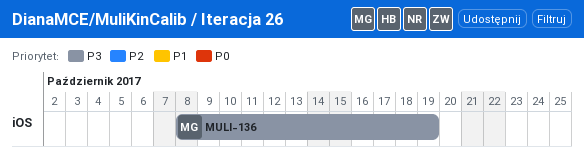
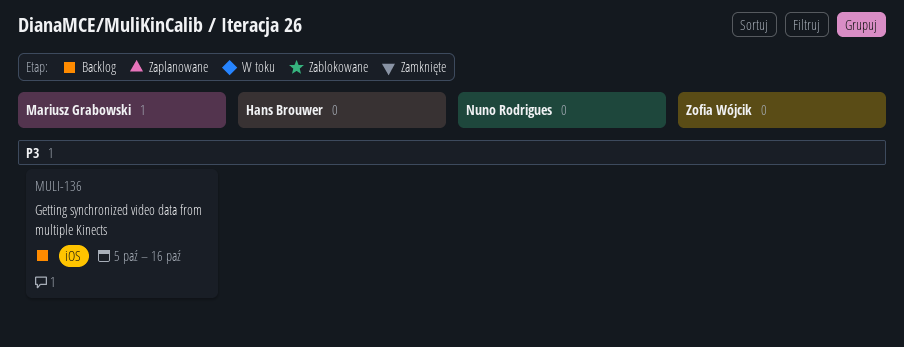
MULI-136, start: Oct 8 -> Oct 5
MULI-136, due: Oct 19 -> Oct 16

